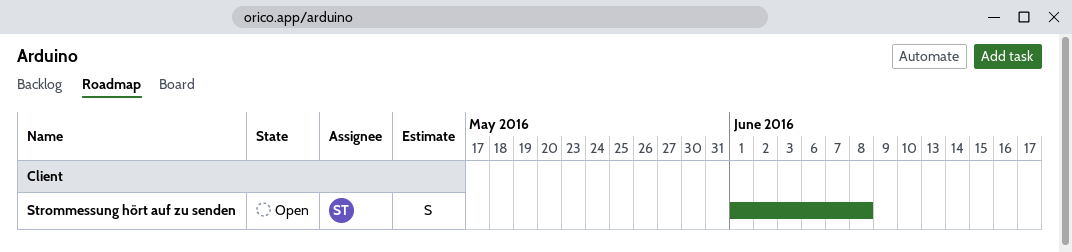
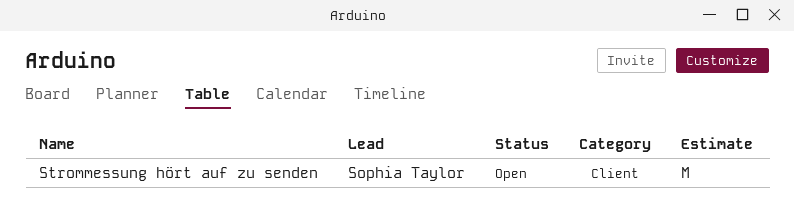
Strommessung hört auf zu senden, estimate: S -> M

